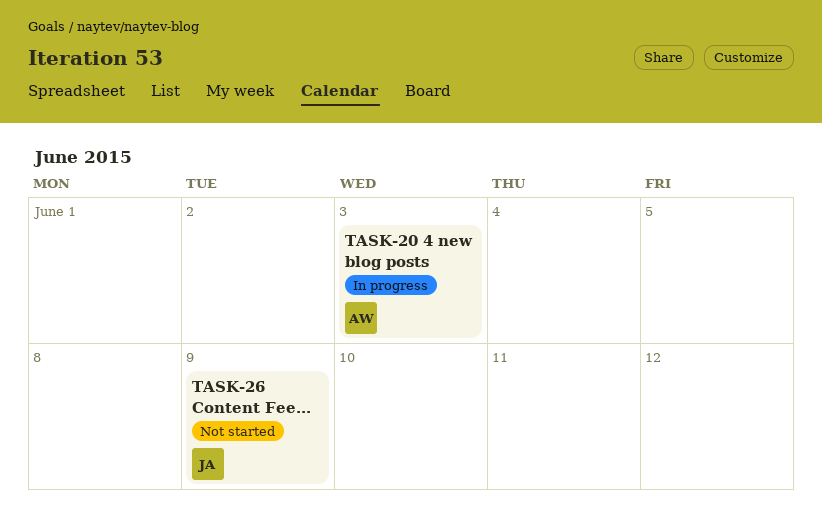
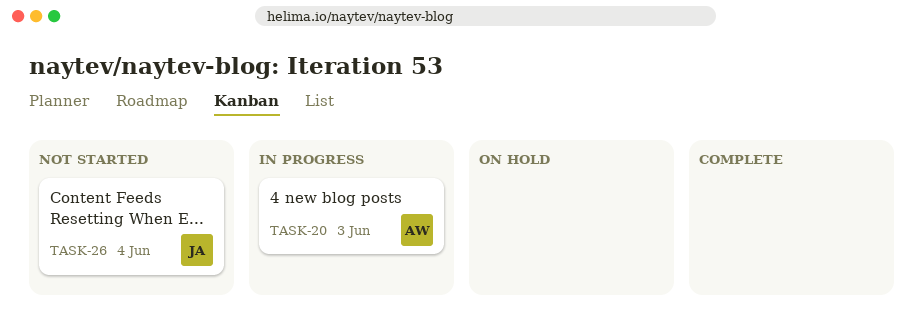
TASK-26, due: Jun 9 -> Jun 4

